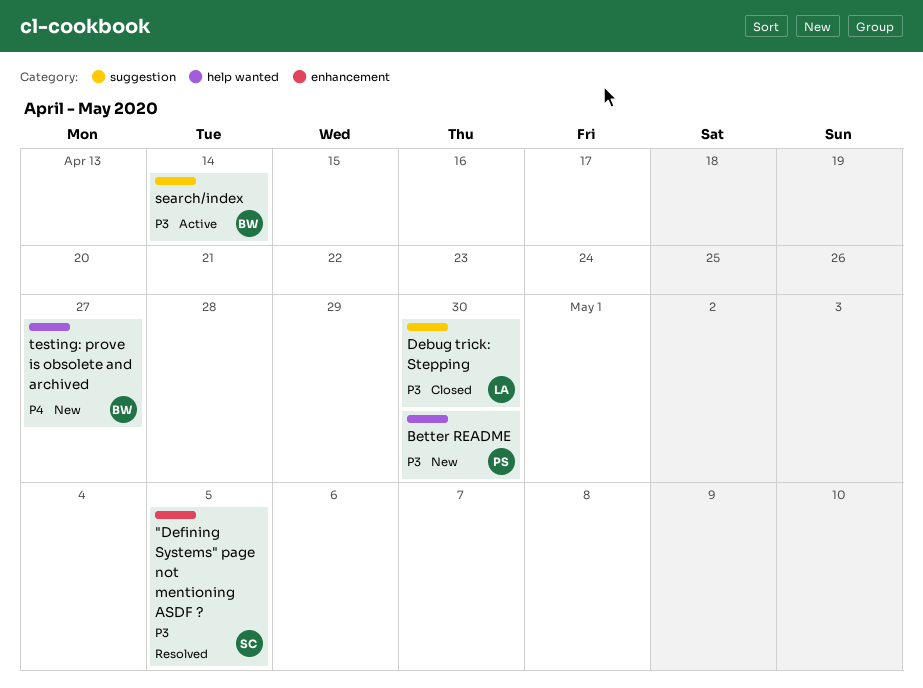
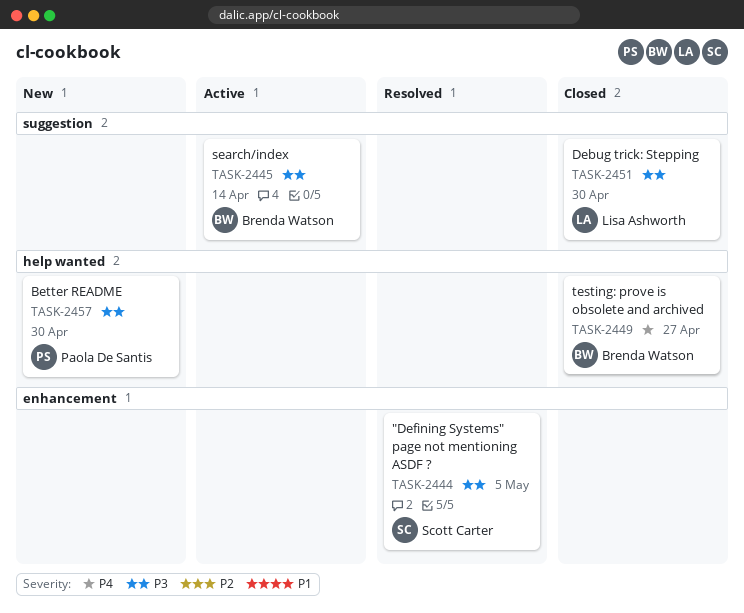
testing: prove is obsolete and archived, status: New -> Closed

